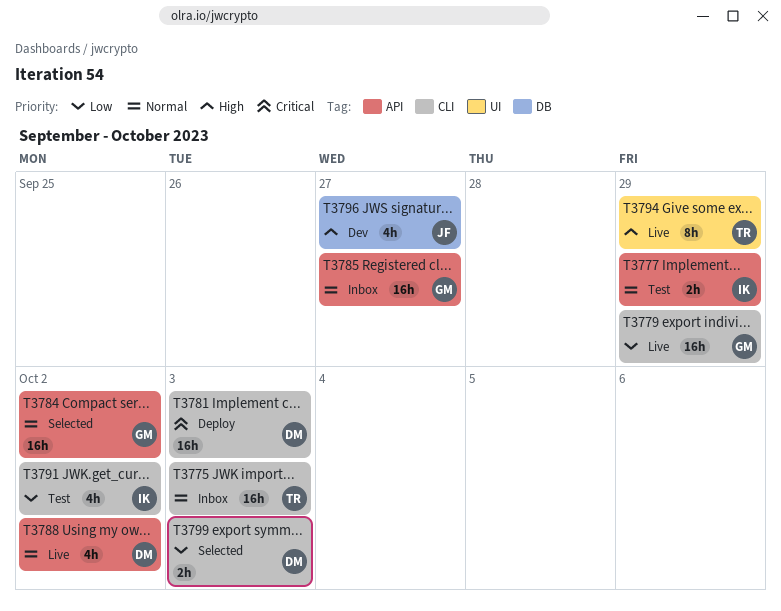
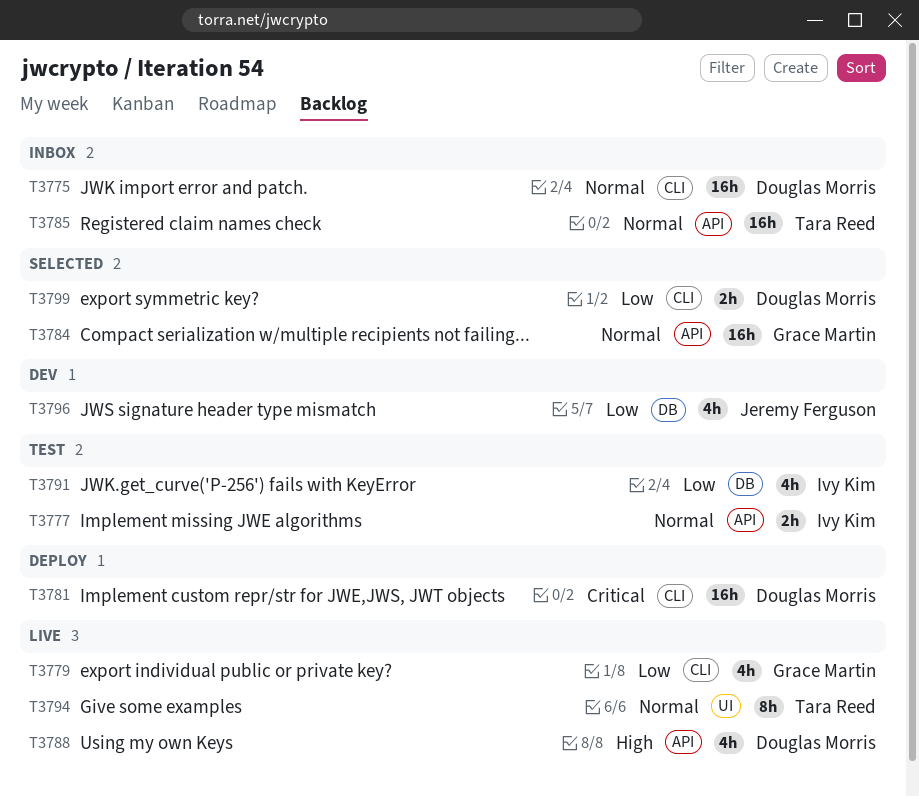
T3775, owner: Tara Reed -> Douglas Morris
T3779, estimate: 16h -> 4h
T3785, owner: Grace Martin -> Tara Reed
T3788, priority: Normal -> High
T3791, label: CLI -> DB
T3794, priority: High -> Normal
T3796, priority: High -> Low

